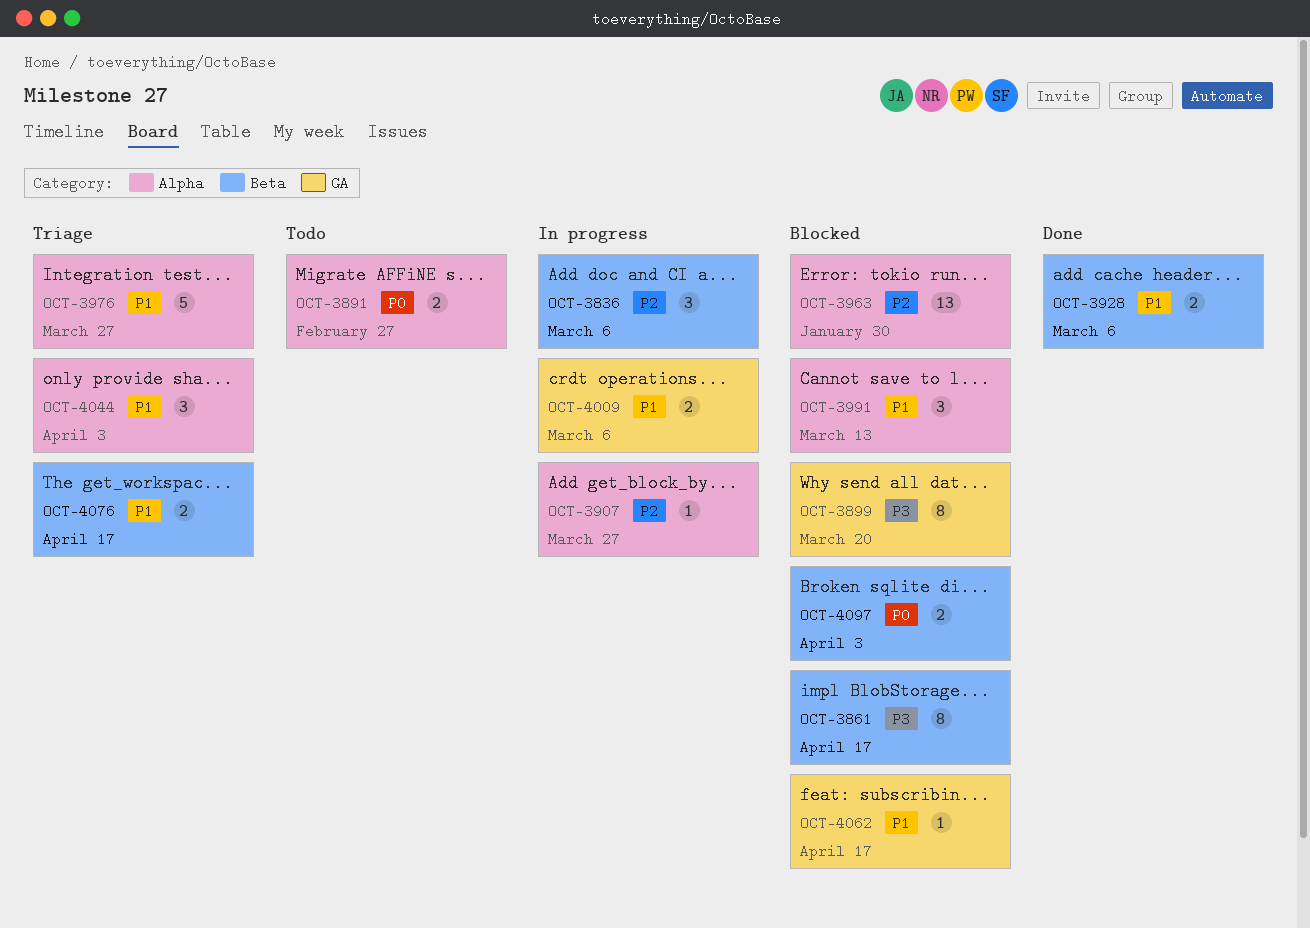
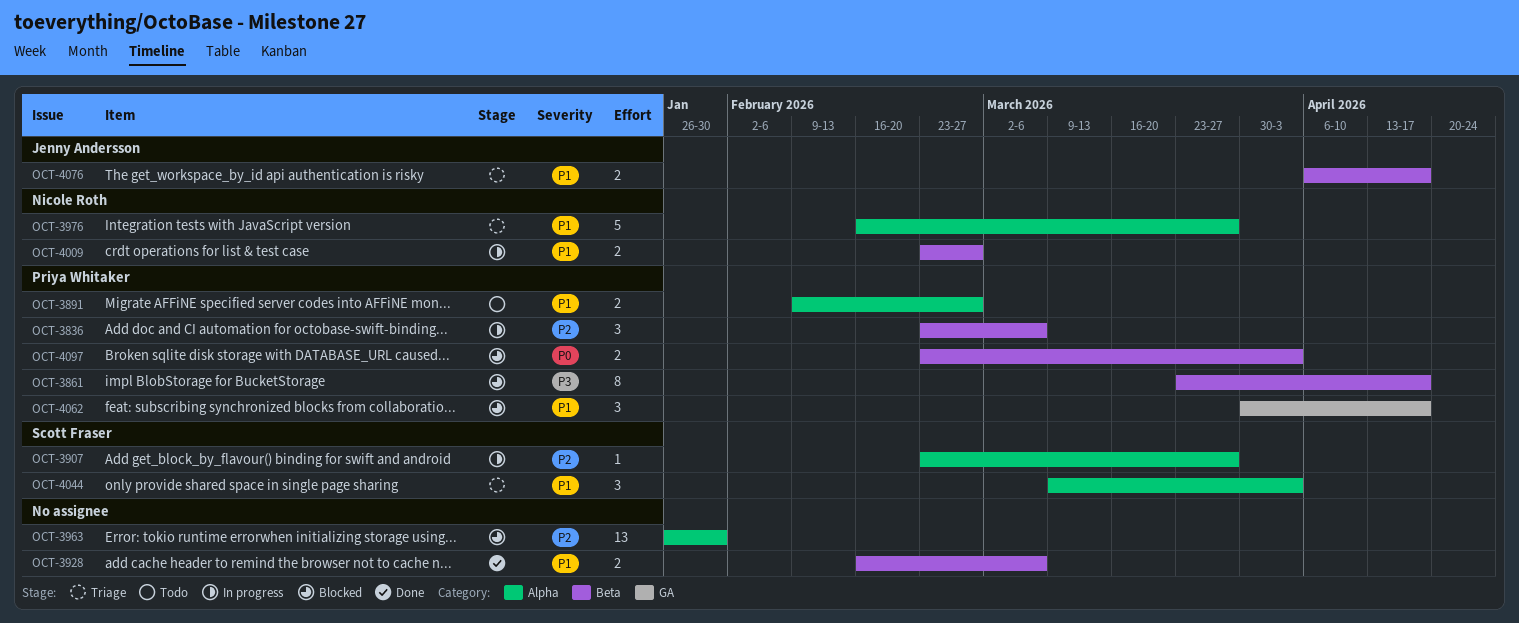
OCT-3891, priority: P0 -> P1
OCT-3899: present -> none
OCT-3991: present -> none
OCT-4009, label: GA -> Beta
OCT-4009, due: Mar 6 -> Feb 27
OCT-4062, estimate: 1 -> 3

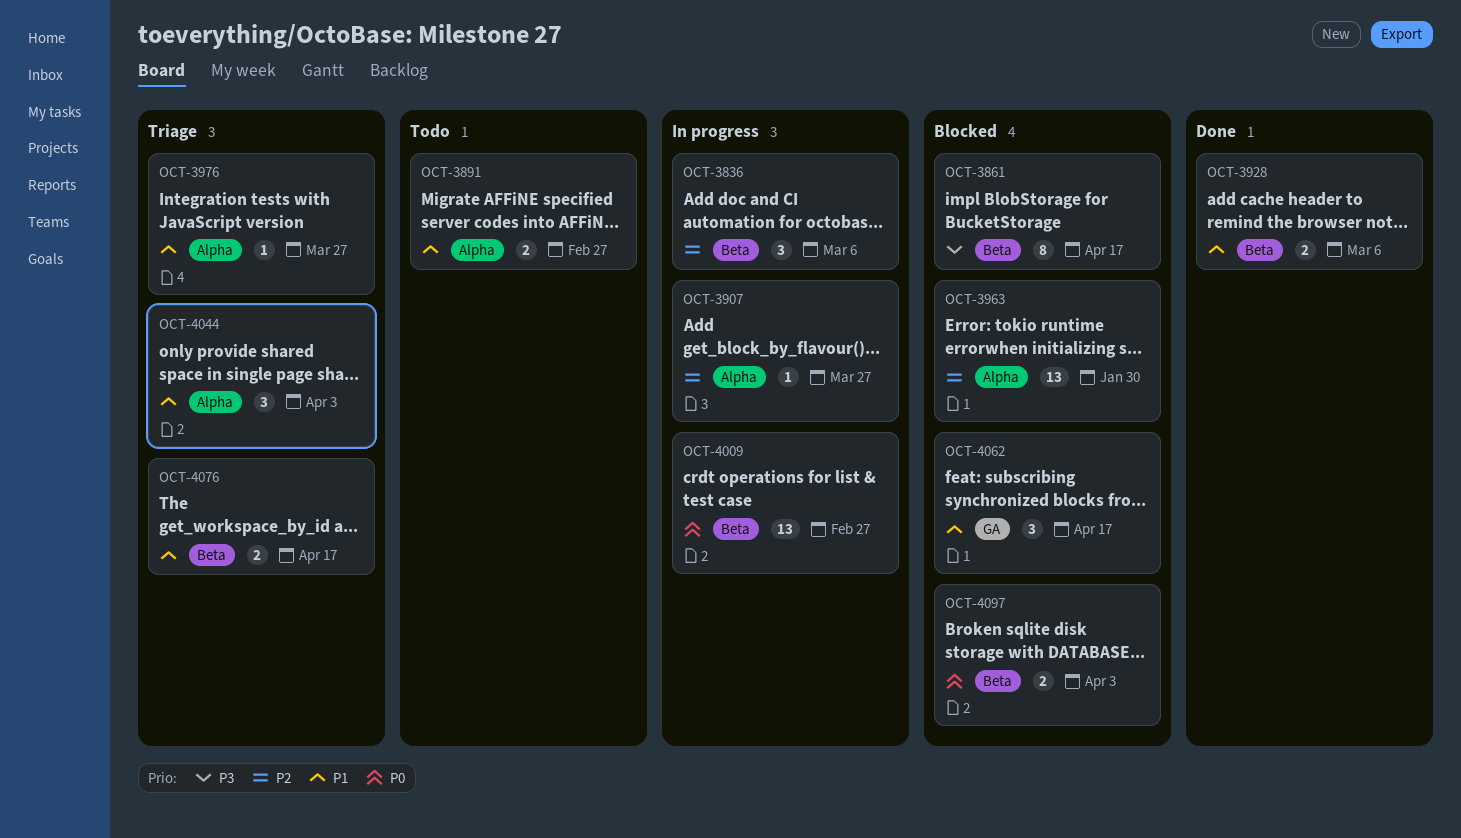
OCT-3976, estimate: 5 -> 1
OCT-4009, priority: P1 -> P0
OCT-4009, estimate: 2 -> 13

